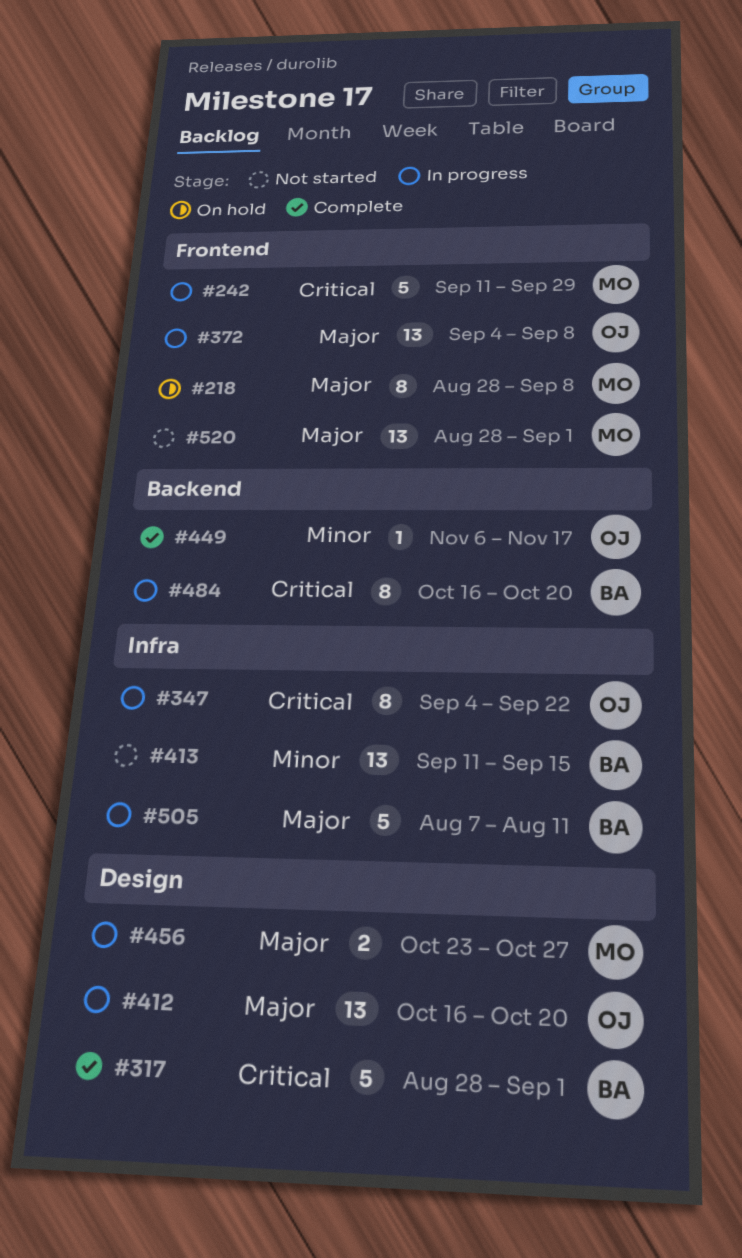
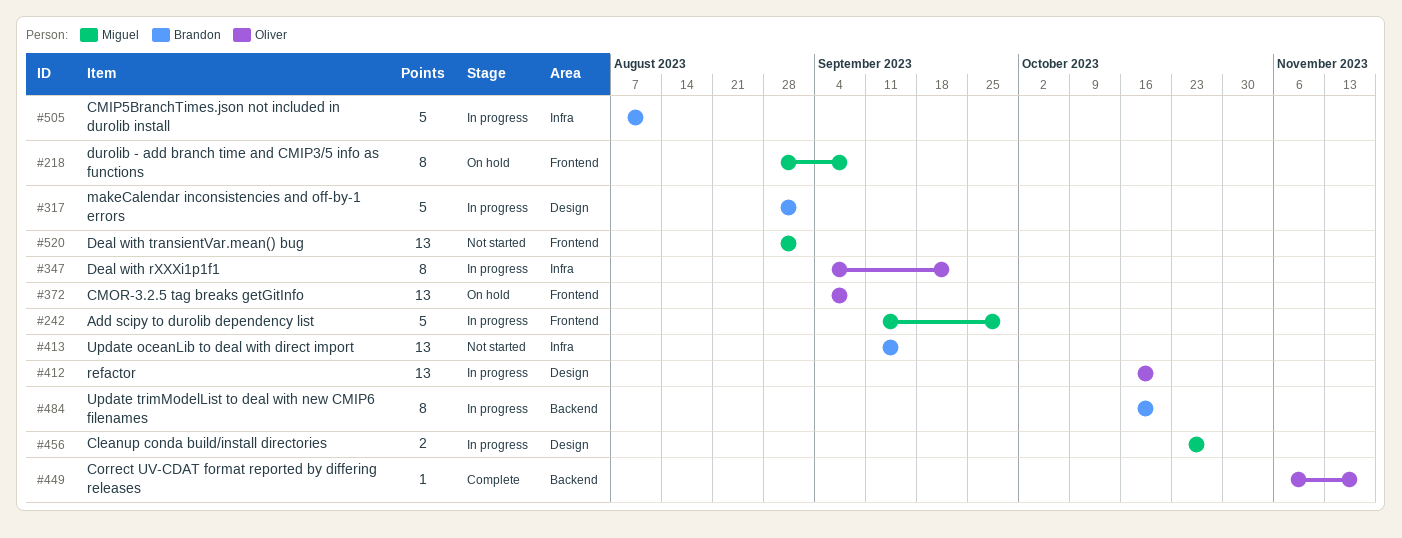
#317, status: Complete -> In progress
#372, status: In progress -> On hold

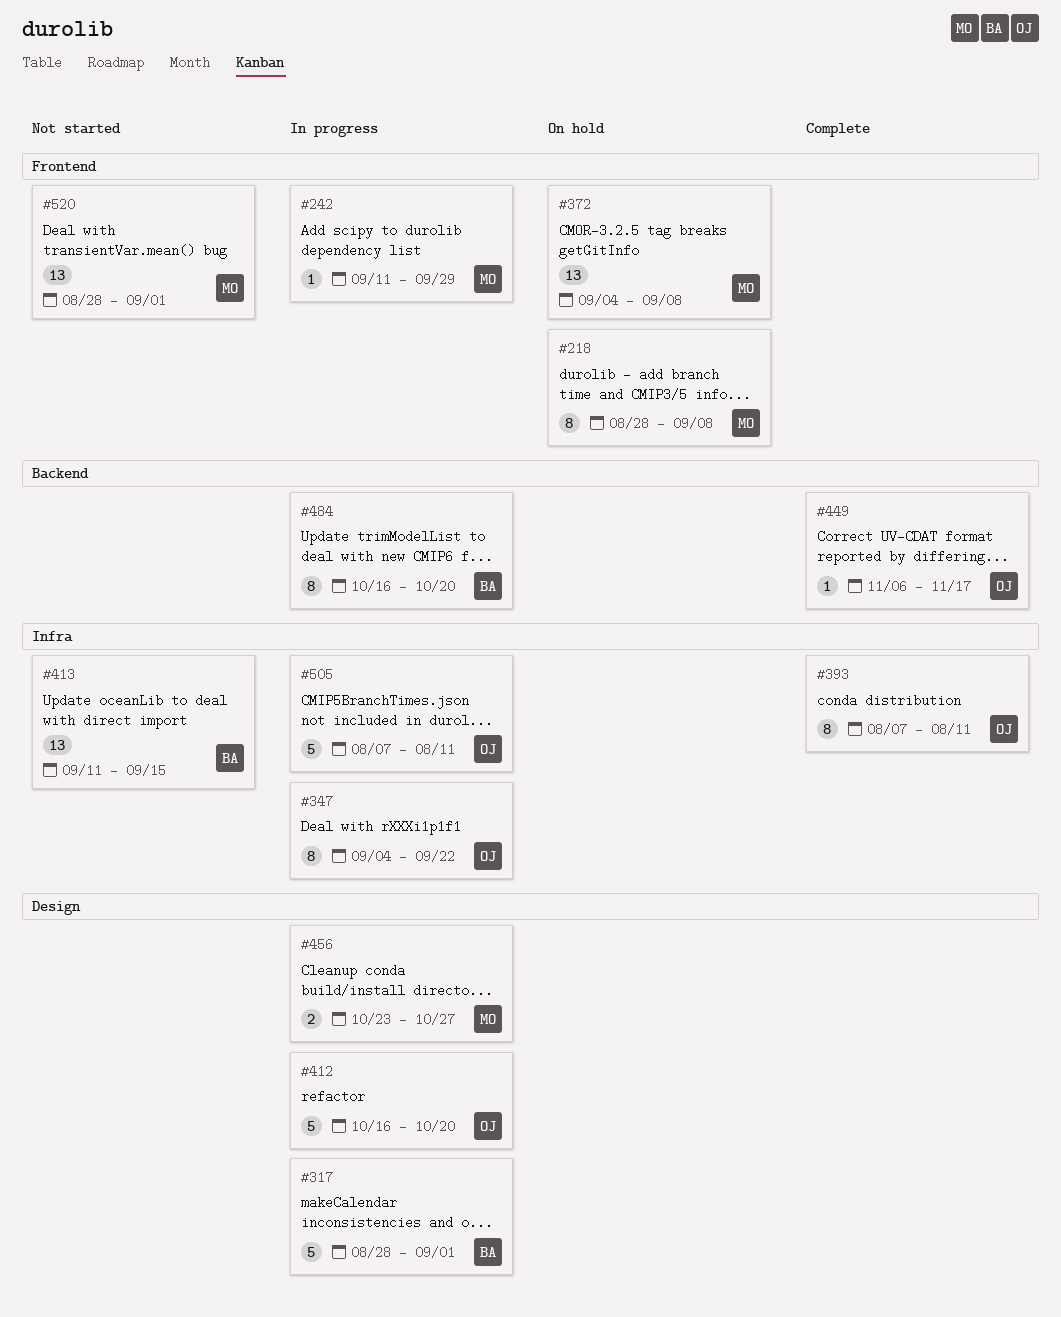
#242, estimate: 5 -> 1
#372, owner: Oliver -> Miguel
#393: none -> present
#412, estimate: 13 -> 5
#505, owner: Brandon -> Oliver

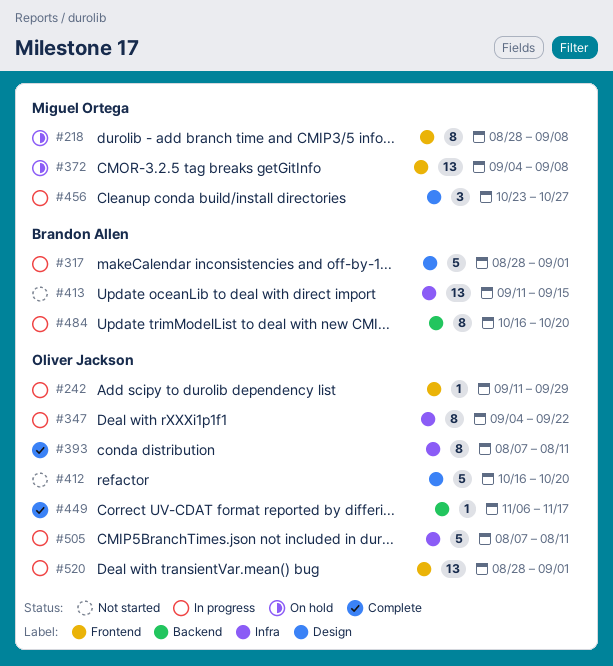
#242, owner: Miguel Ortega -> Oliver Jackson
#412, status: In progress -> Not started
#456, estimate: 2 -> 3
#520, status: Not started -> In progress
#520, owner: Miguel Ortega -> Oliver Jackson

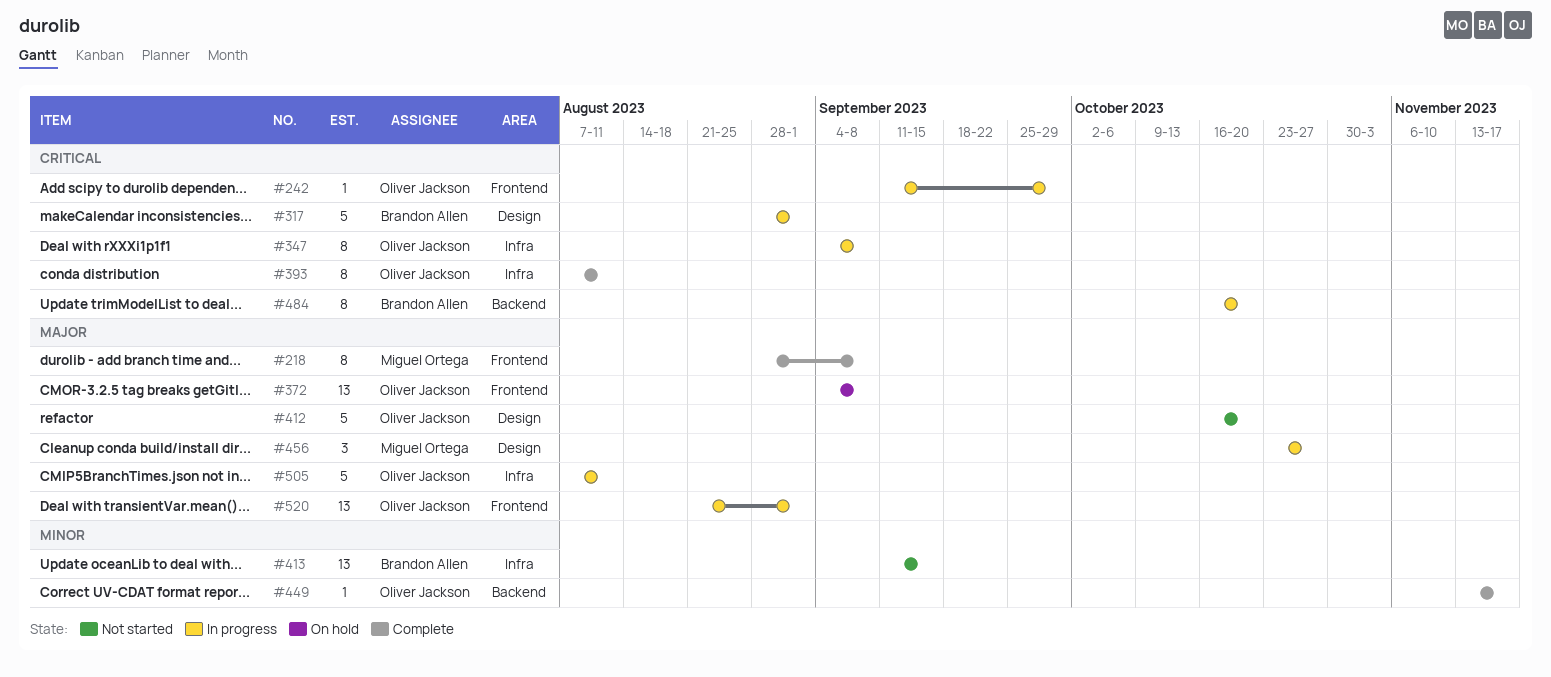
#218, status: On hold -> Complete
#347, due: Sep 22 -> Sep 8
#372, owner: Miguel Ortega -> Oliver Jackson
#449, start: Nov 6 -> Nov 13
#520, start: Aug 28 -> Aug 21

